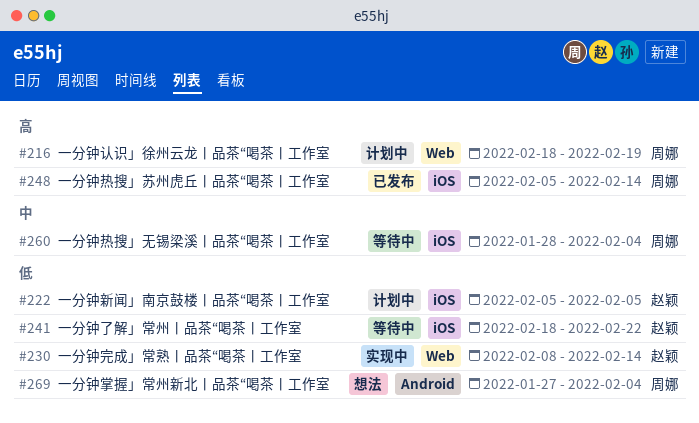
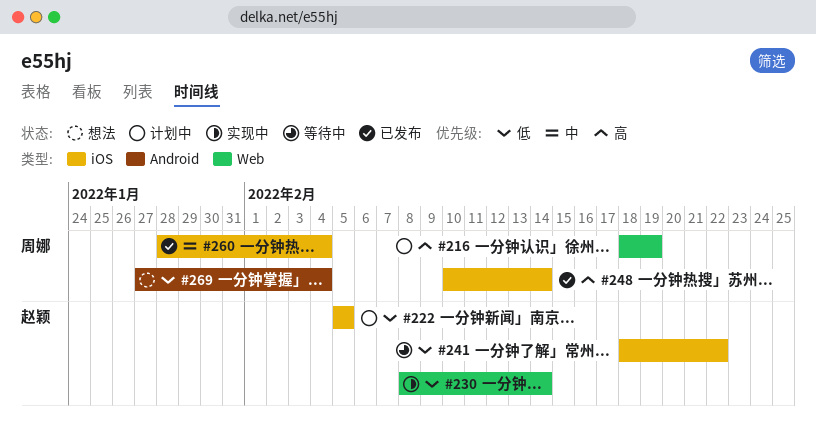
#248, start: Feb 5 -> Feb 10
#260, status: 等待中 -> 已发布

